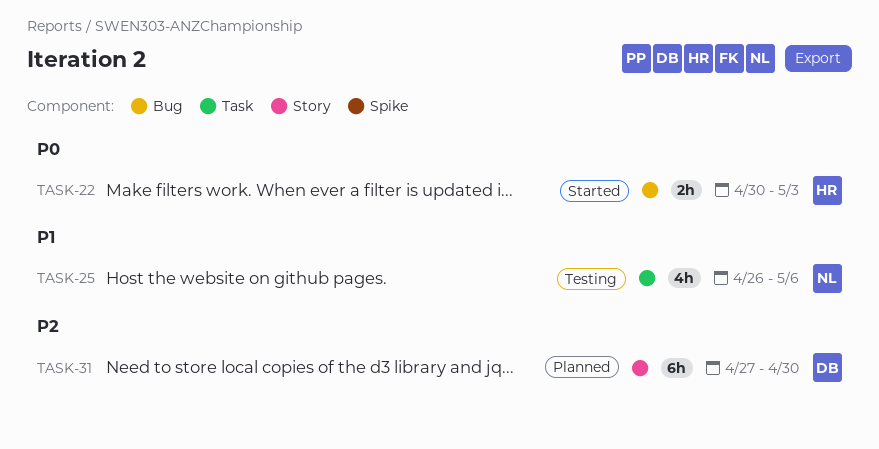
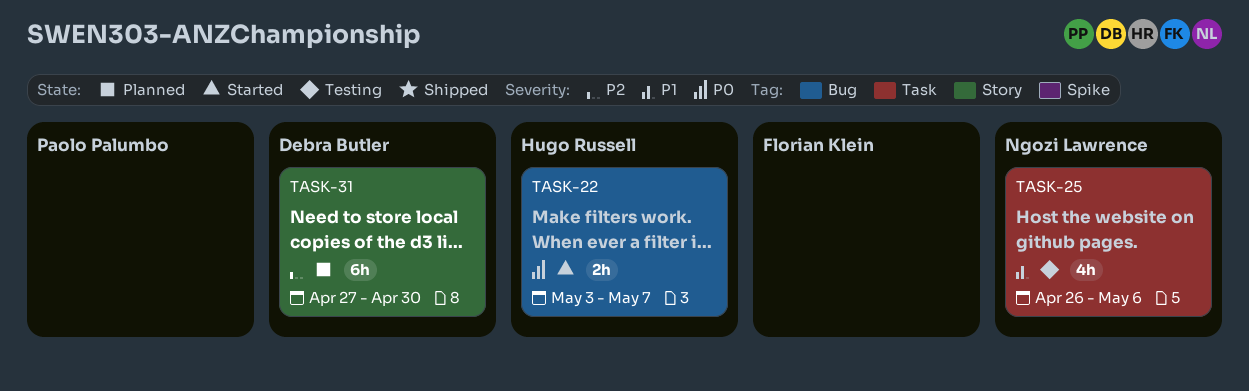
TASK-22, start: Apr 30 -> May 3
TASK-22, due: May 3 -> May 7

